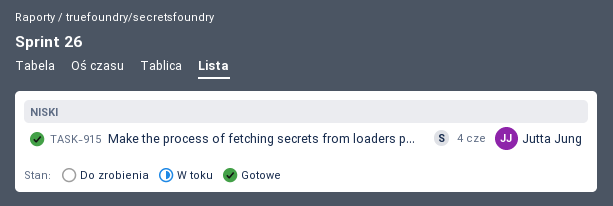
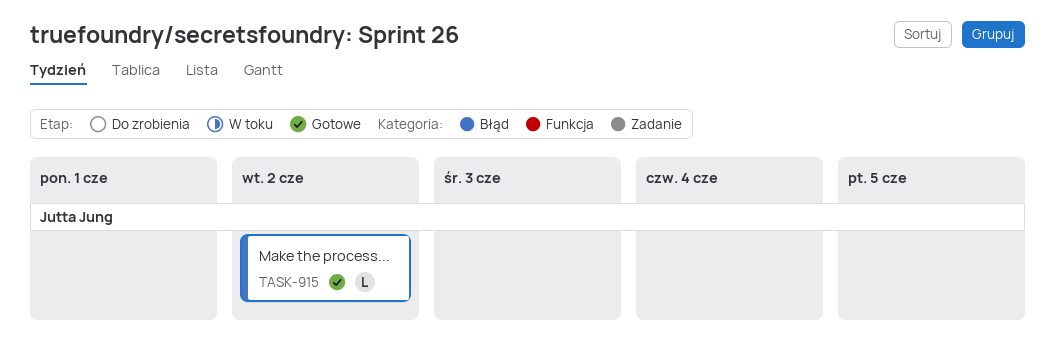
TASK-915, estimate: S -> L
TASK-915, due: Jun 4 -> Jun 2

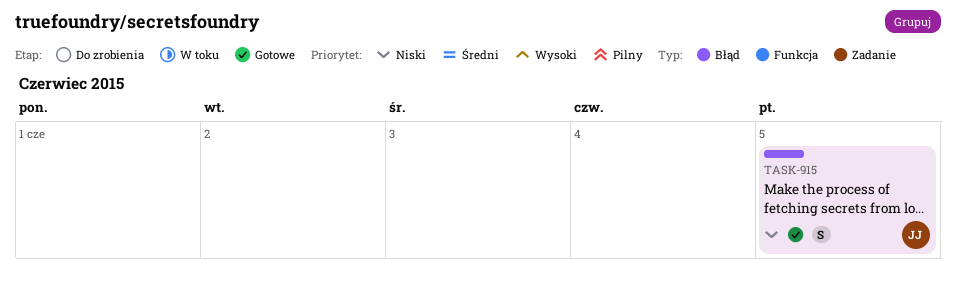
TASK-915, estimate: L -> S
TASK-915, due: Jun 2 -> Jun 5

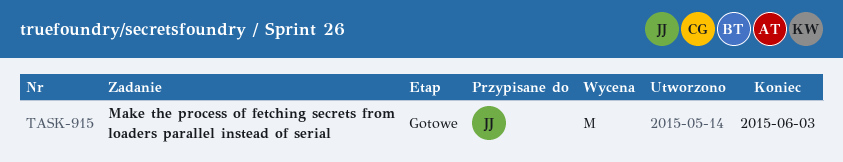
TASK-915, estimate: S -> M
TASK-915, due: Jun 5 -> Jun 3

